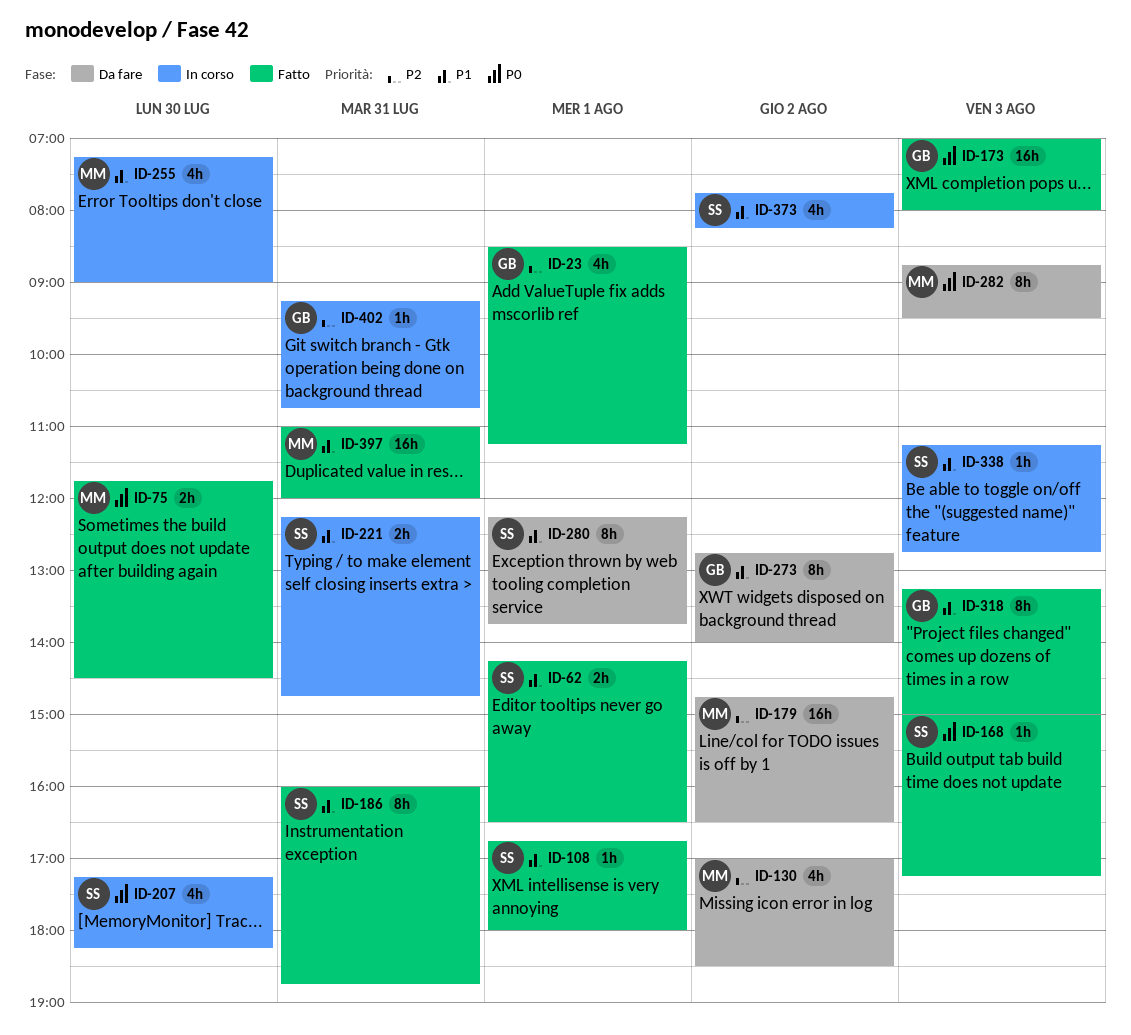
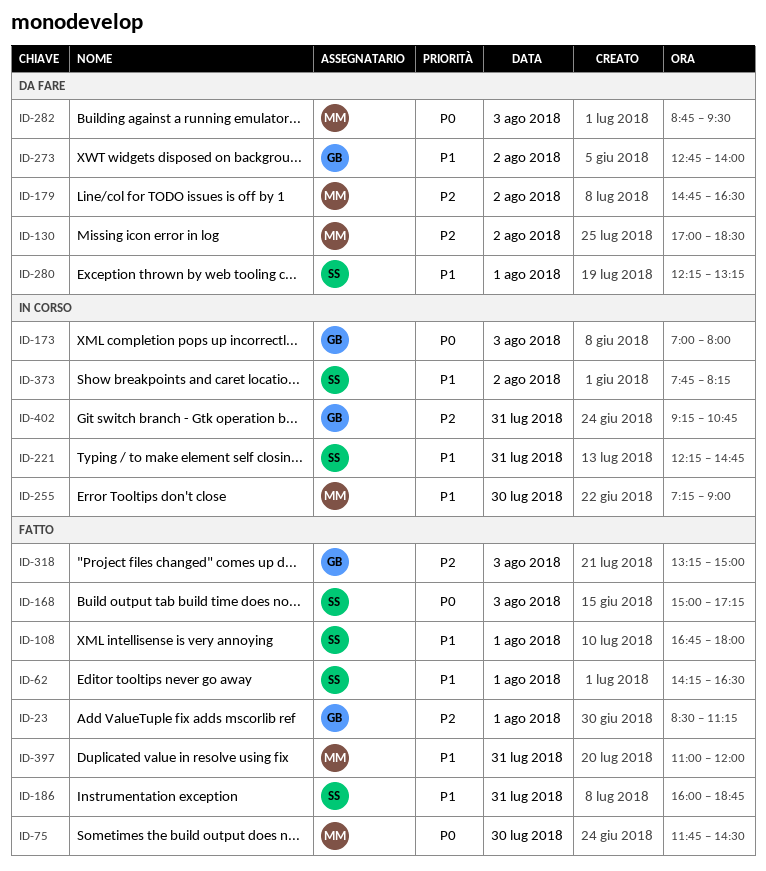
ID-173, status: Fatto -> In corso
ID-207: present -> none
ID-280, ends: 13:45 -> 13:15
ID-318, priority: P1 -> P2
ID-338: present -> none

